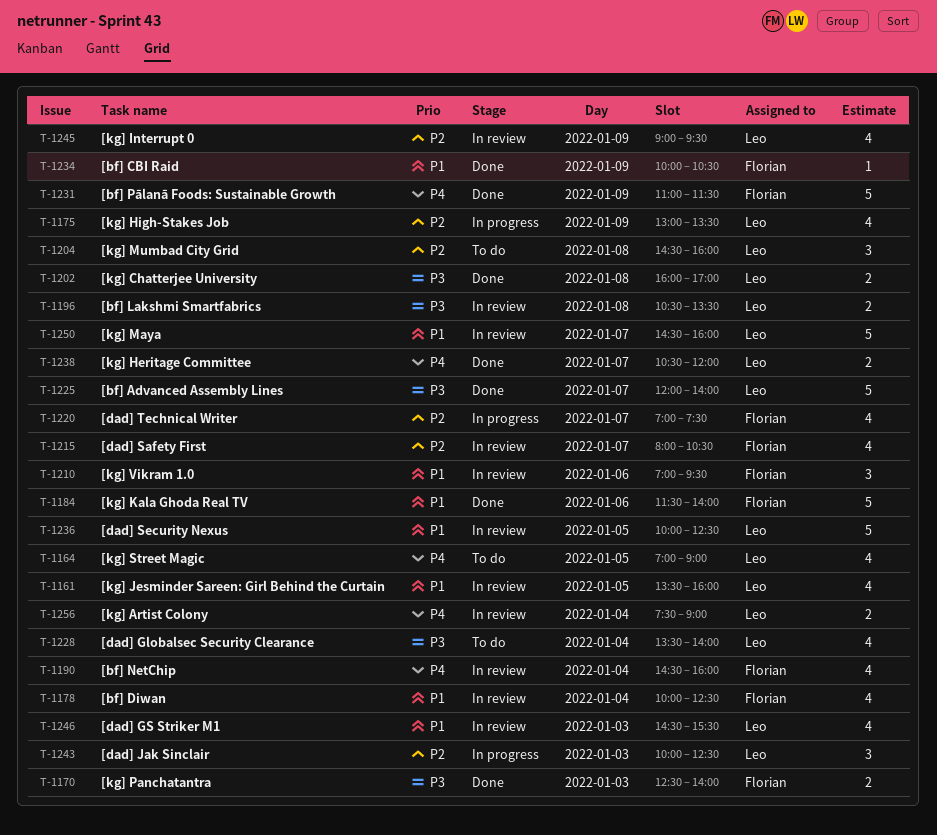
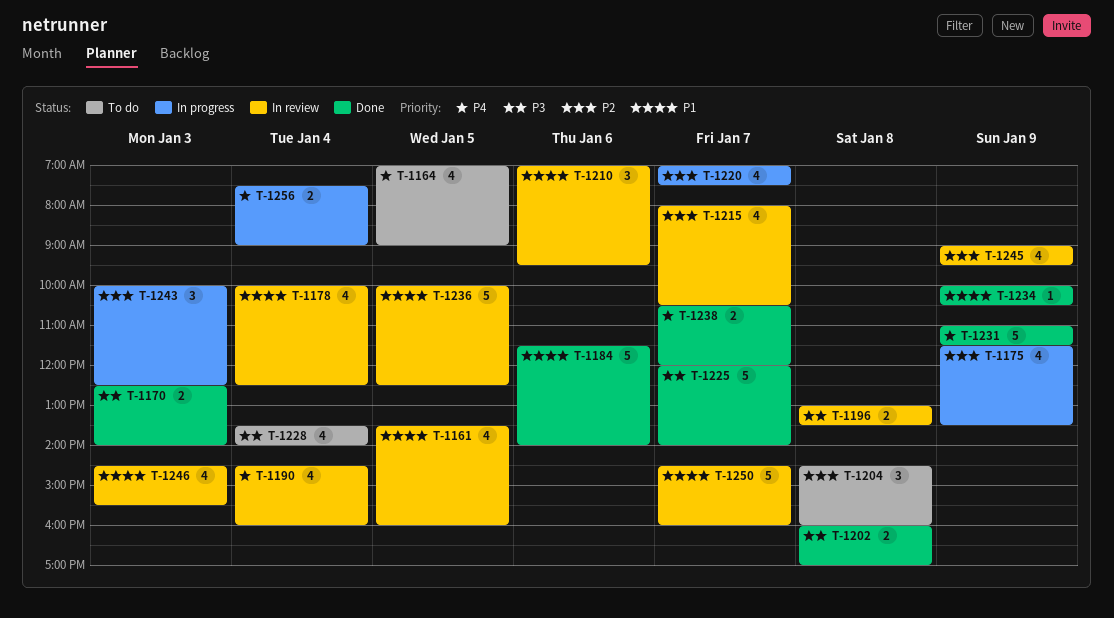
T-1175, begins: 13:00 -> 11:30
T-1196, begins: 10:30 -> 13:00
T-1256, status: In review -> In progress

